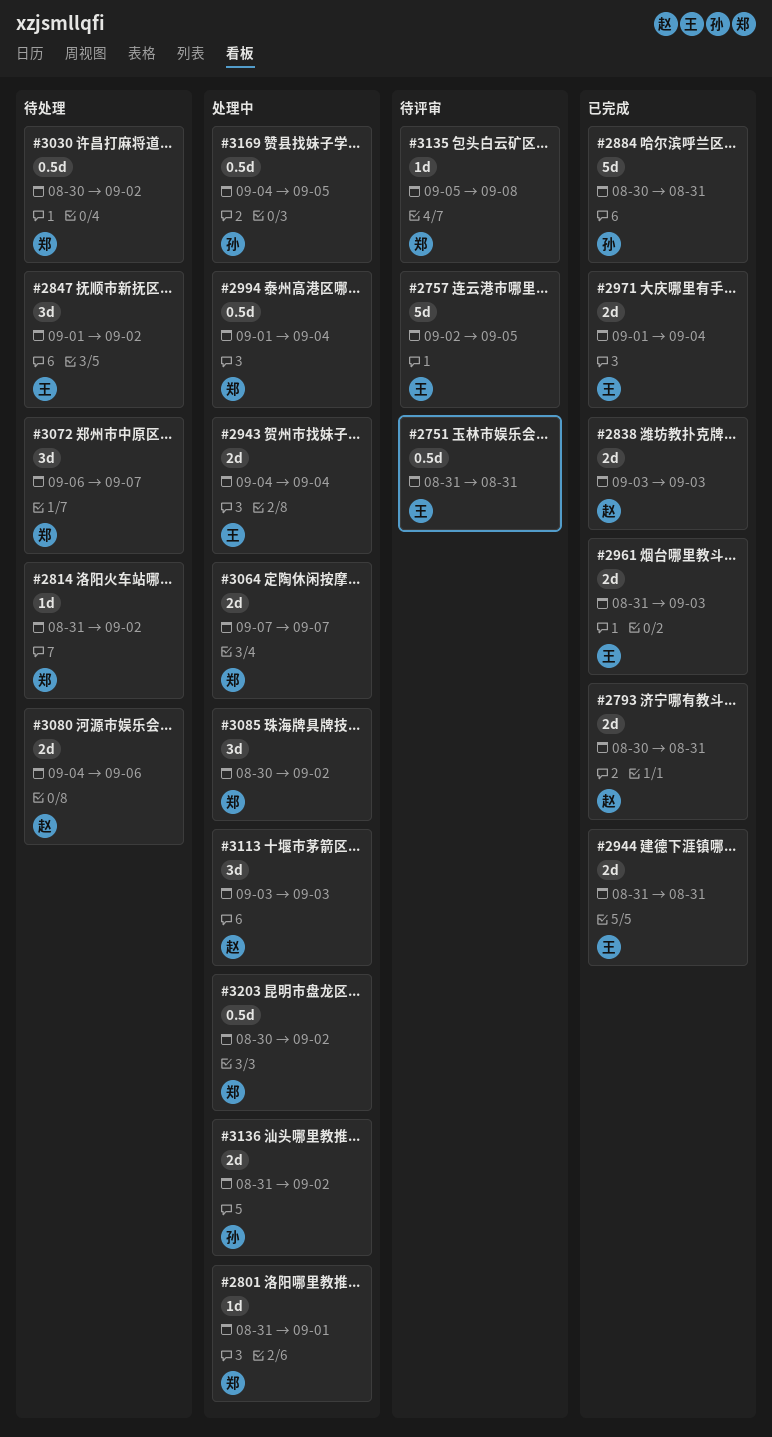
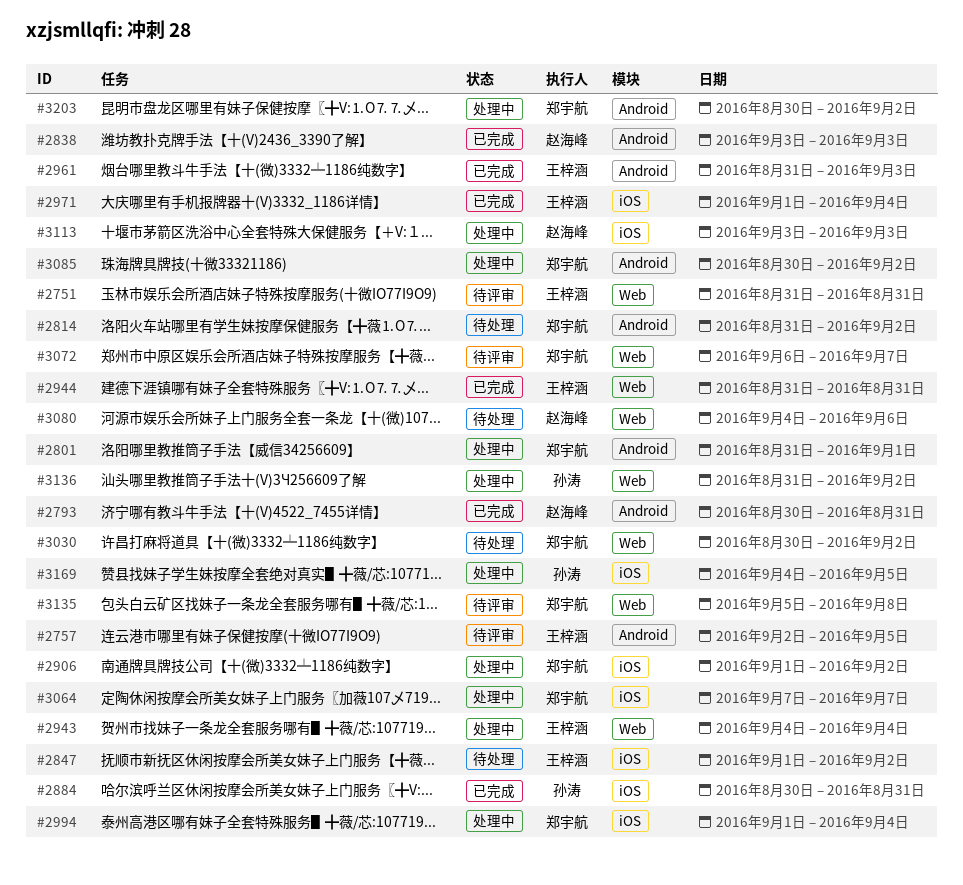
#2906: none -> present
#3072, status: 待处理 -> 待评审

